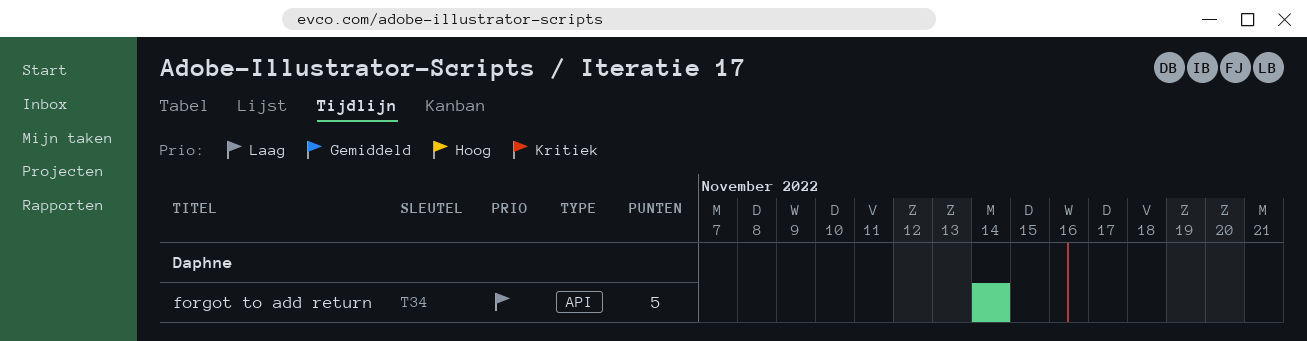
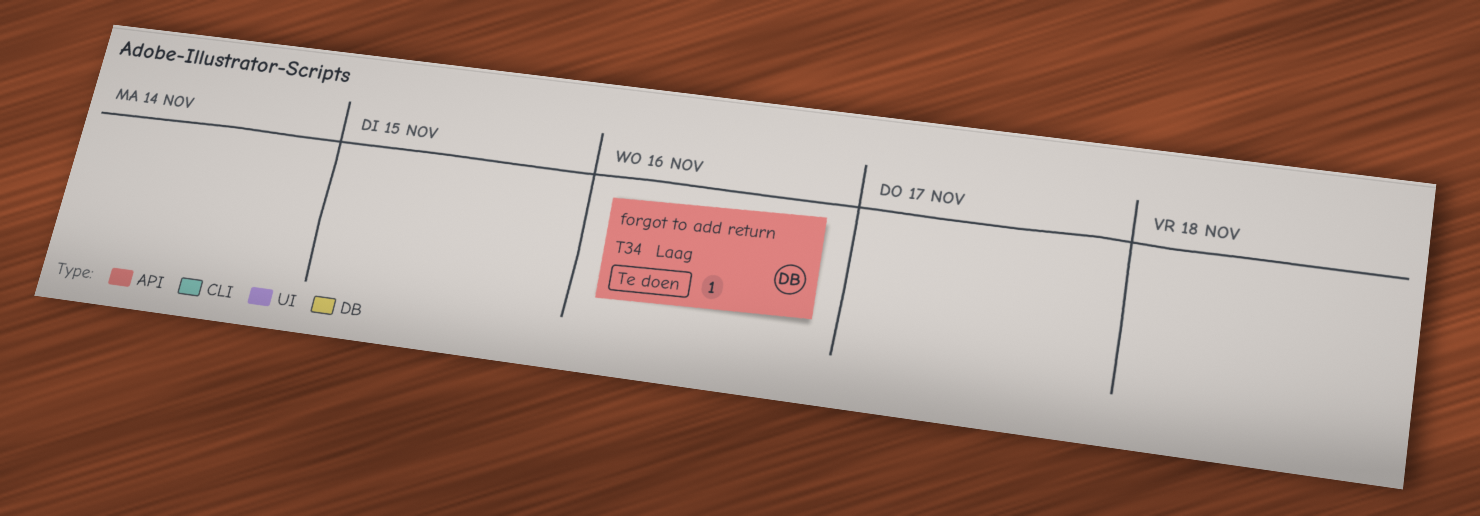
T34, estimate: 5 -> 1
T34, due: Nov 14 -> Nov 16

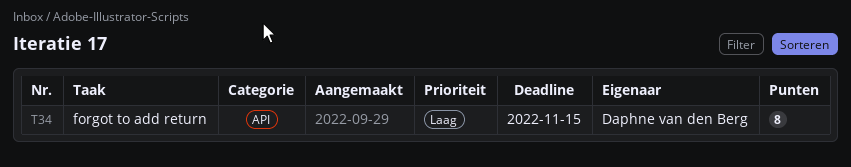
T34, estimate: 1 -> 8
T34, due: Nov 16 -> Nov 15

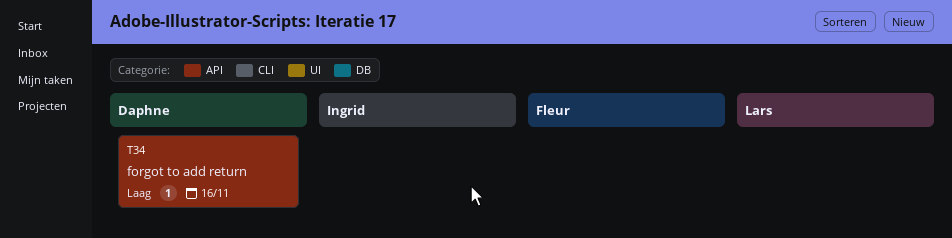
T34, estimate: 8 -> 1
T34, due: Nov 15 -> Nov 16

